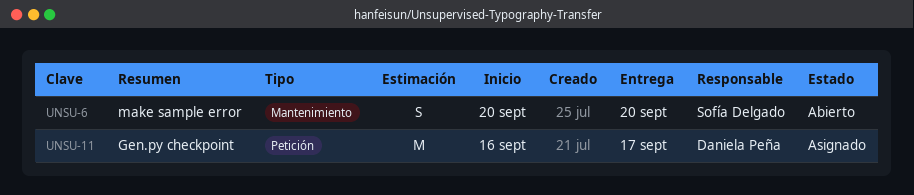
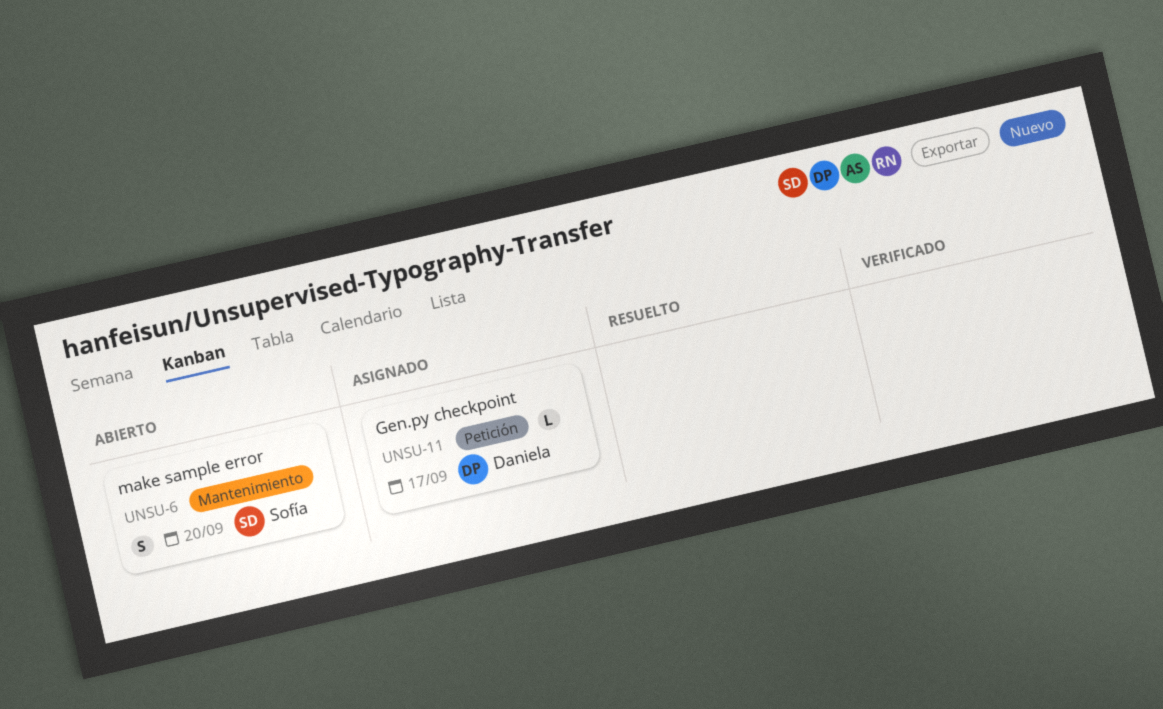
UNSU-11, estimate: M -> L

